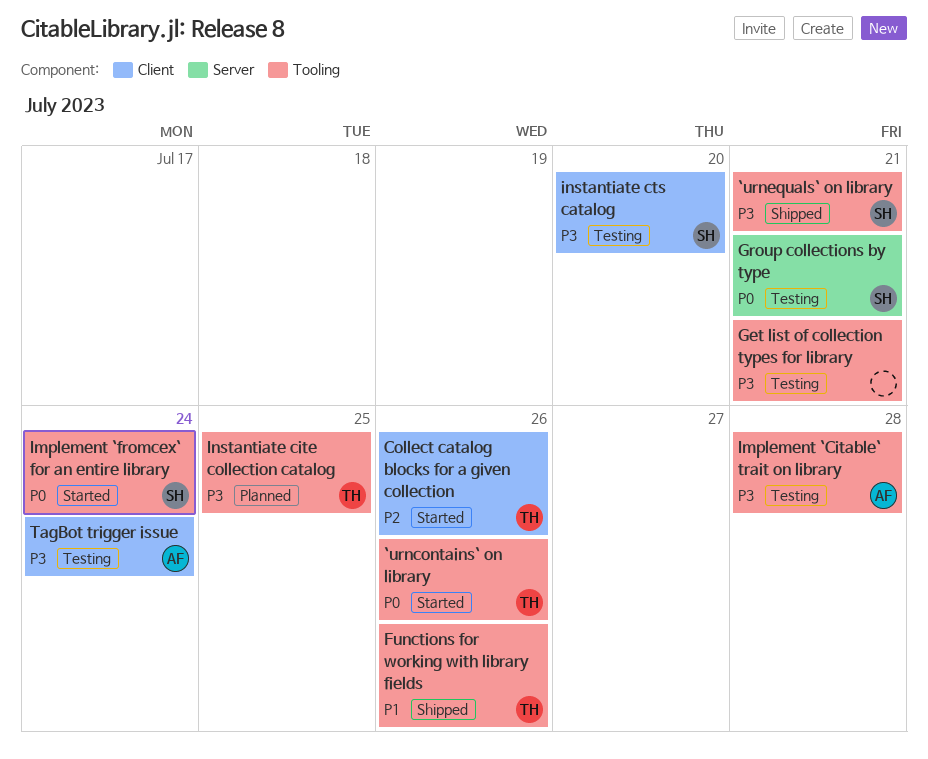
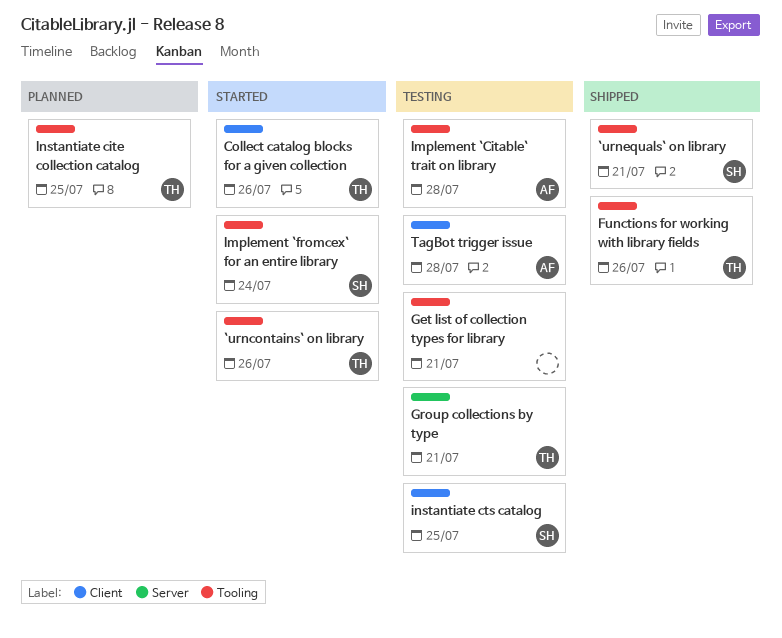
Group collections by type, owner: SH -> TH
instantiate cts catalog, due: Jul 20 -> Jul 25
TagBot trigger issue, due: Jul 24 -> Jul 28

